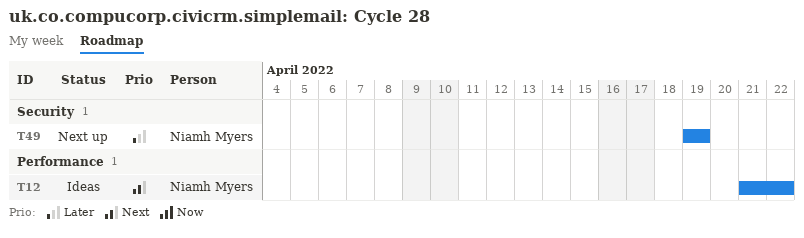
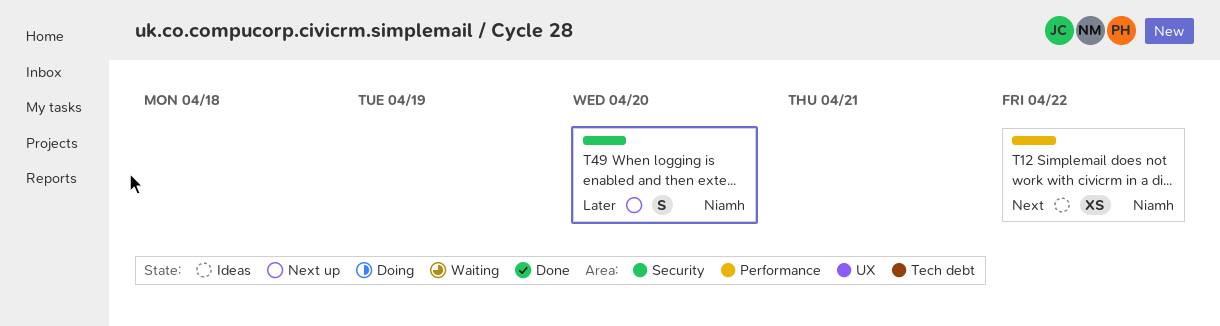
T49, due: Apr 19 -> Apr 20

